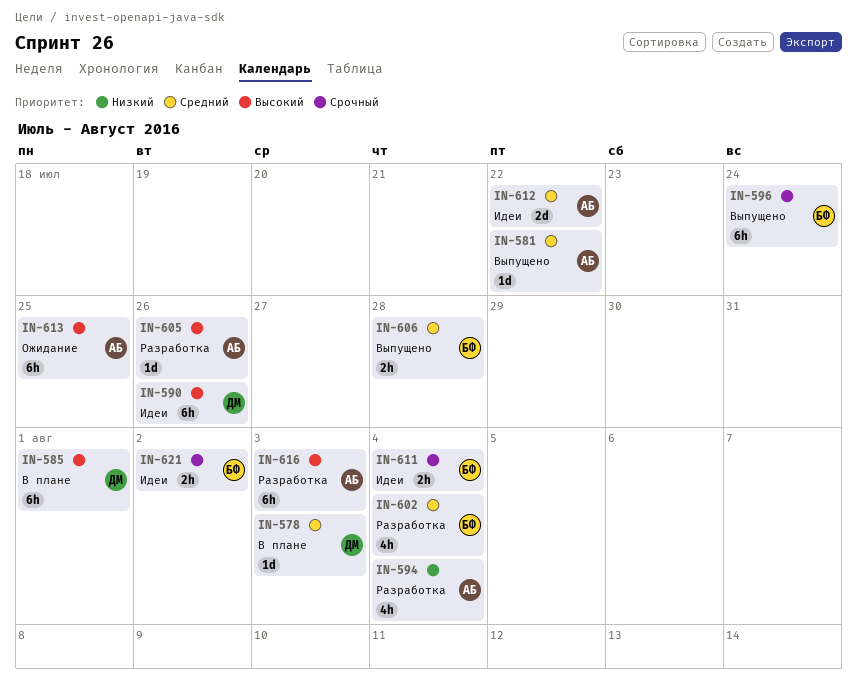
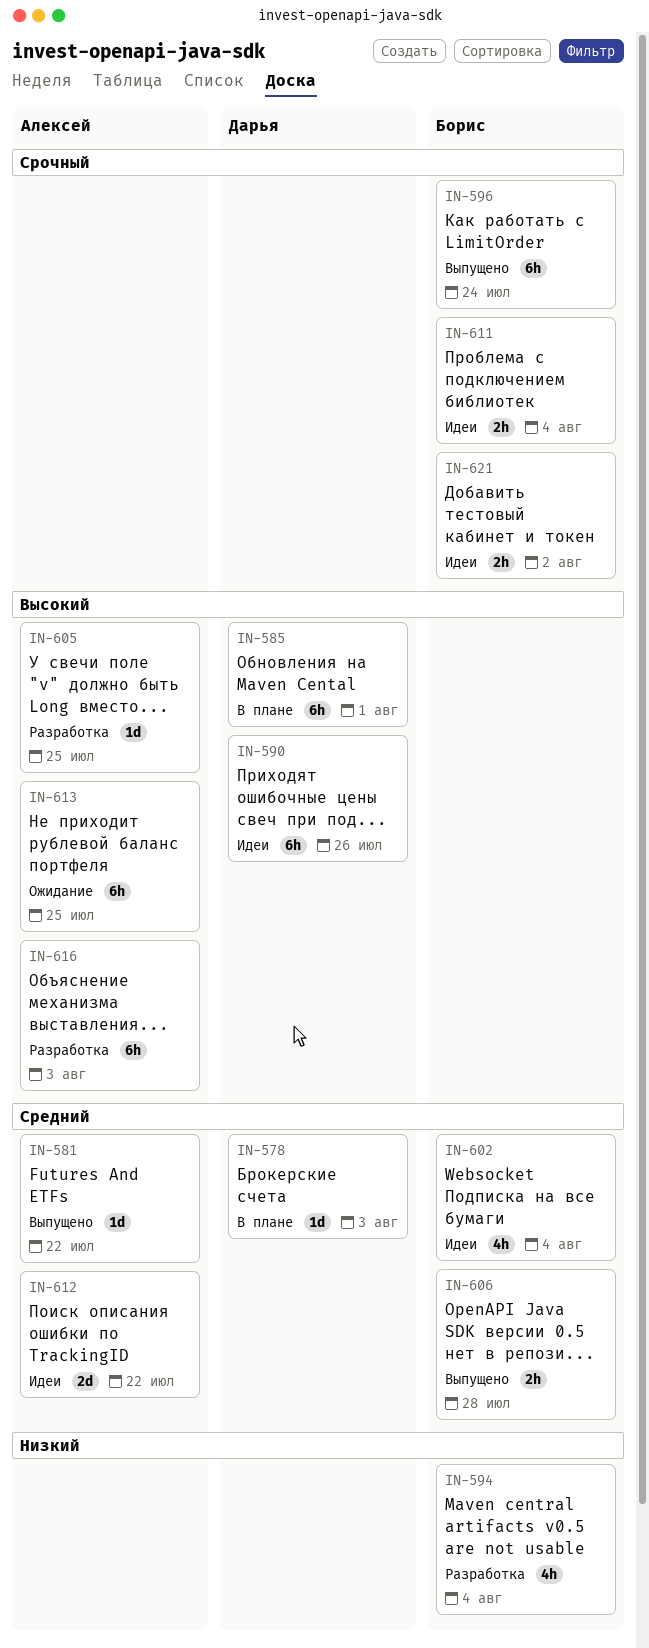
IN-594, owner: Алексей -> Борис
IN-602, status: Разработка -> Идеи
IN-605, due: Jul 26 -> Jul 25

